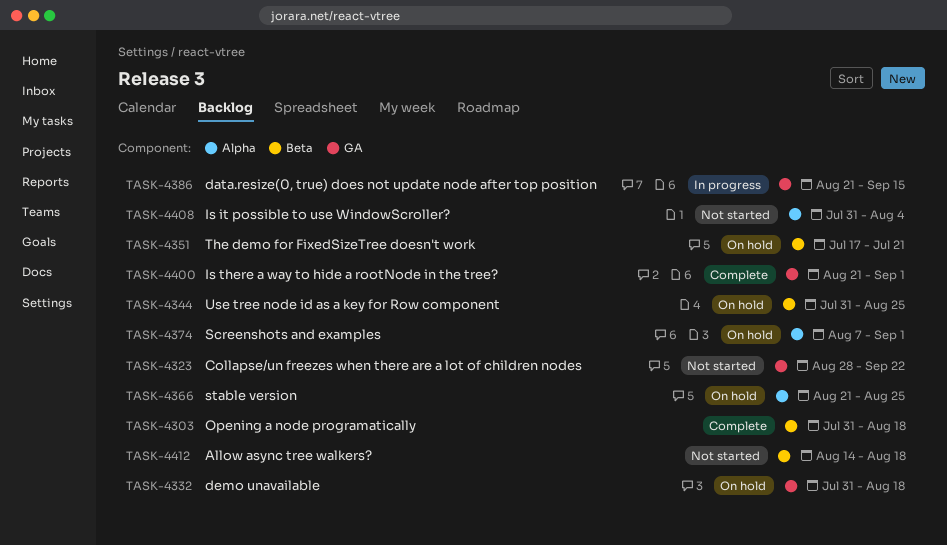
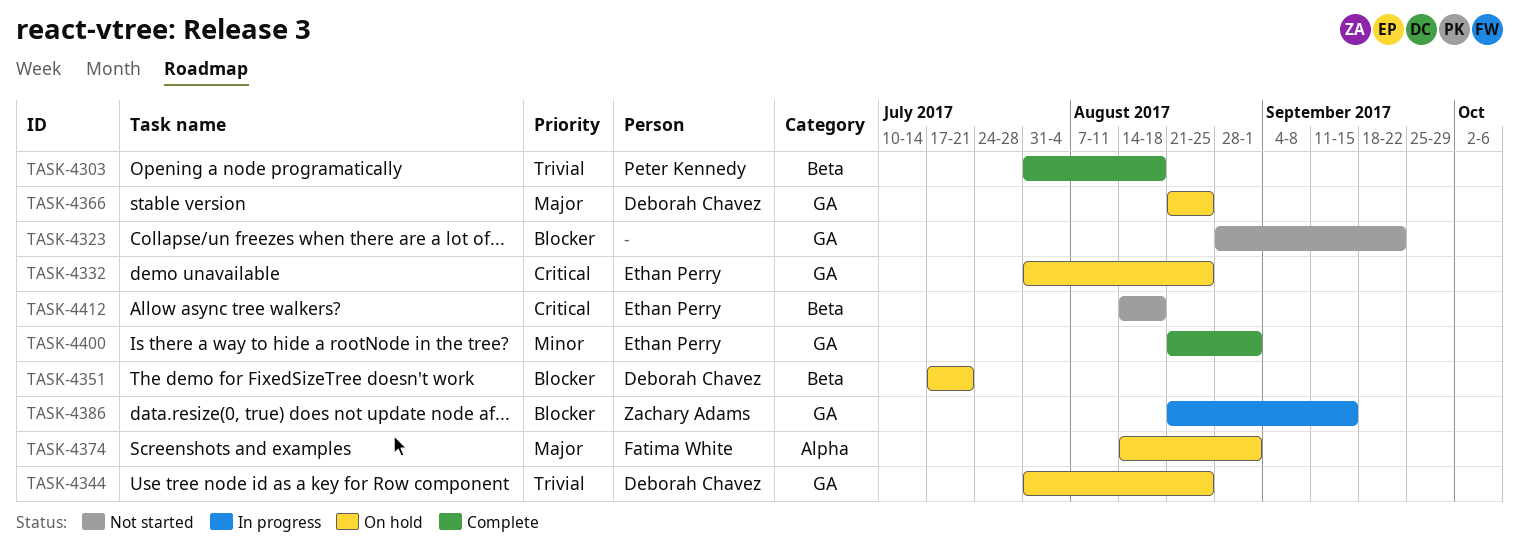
TASK-4332, due: Aug 18 -> Aug 25
TASK-4344, label: Beta -> GA
TASK-4366, label: Alpha -> GA
TASK-4374, start: Aug 7 -> Aug 14
TASK-4408: present -> none

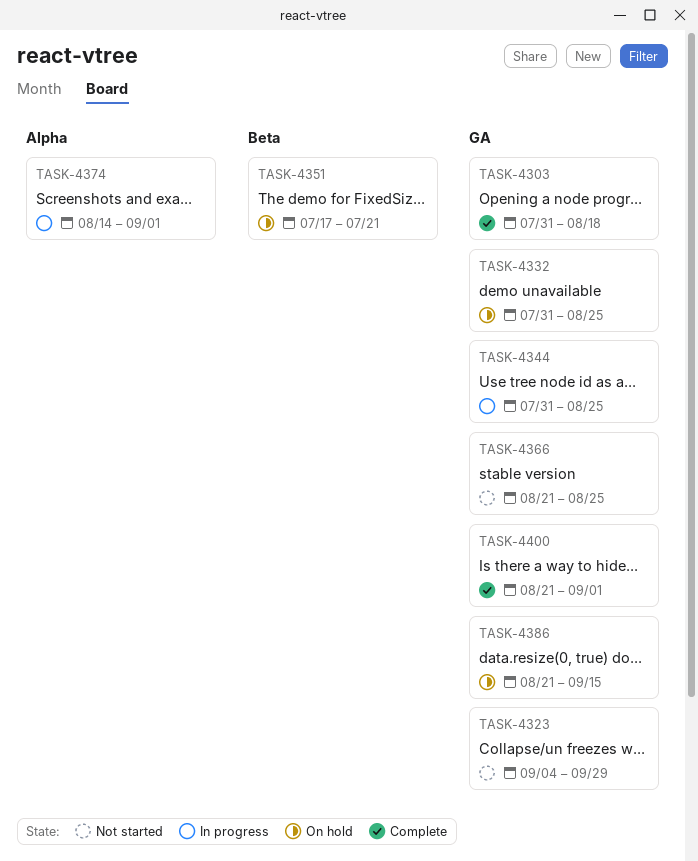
TASK-4303, label: Beta -> GA
TASK-4323, start: Aug 28 -> Sep 4
TASK-4323, due: Sep 22 -> Sep 29
TASK-4344, status: On hold -> In progress
TASK-4366, status: On hold -> Not started
TASK-4374, status: On hold -> In progress
TASK-4386, status: In progress -> On hold
TASK-4412: present -> none

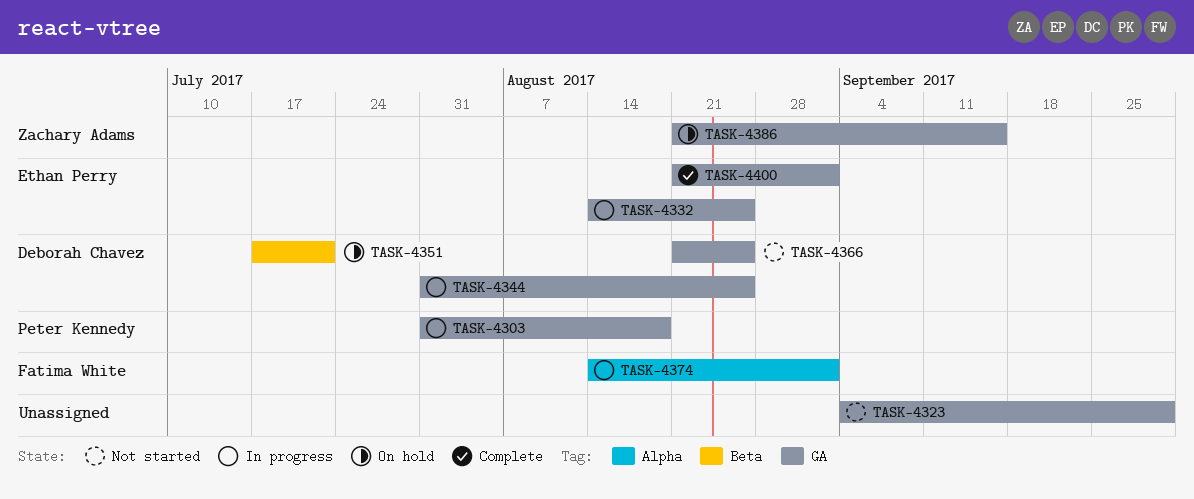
TASK-4303, status: Complete -> In progress
TASK-4332, status: On hold -> In progress
TASK-4332, start: Jul 31 -> Aug 14

